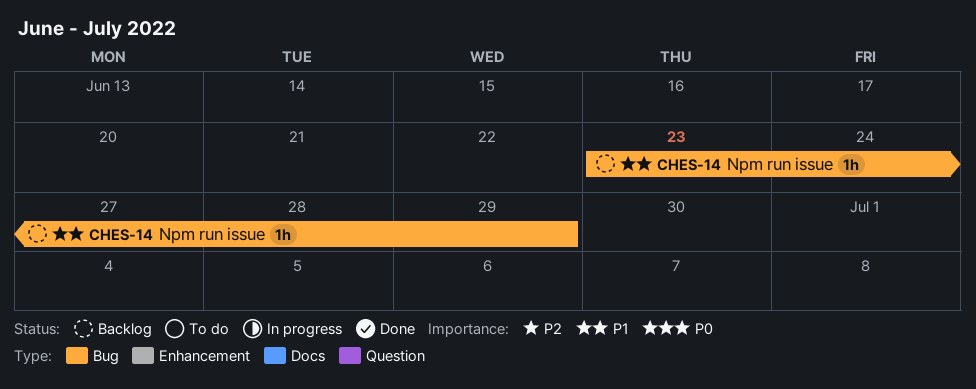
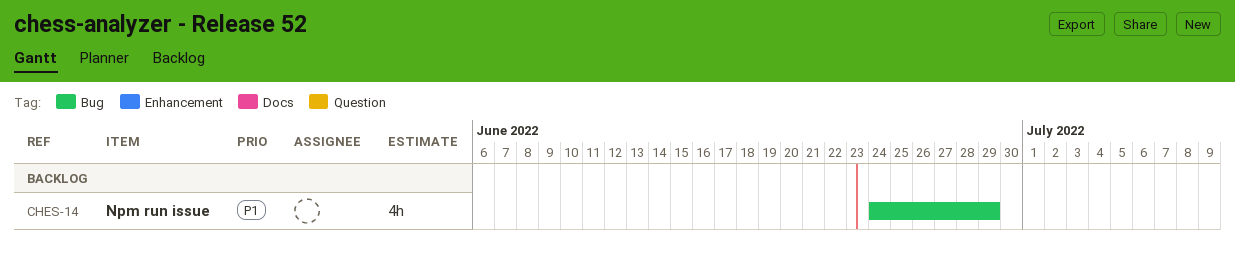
CHES-14, estimate: 1h -> 4h
CHES-14, start: Jun 23 -> Jun 24

